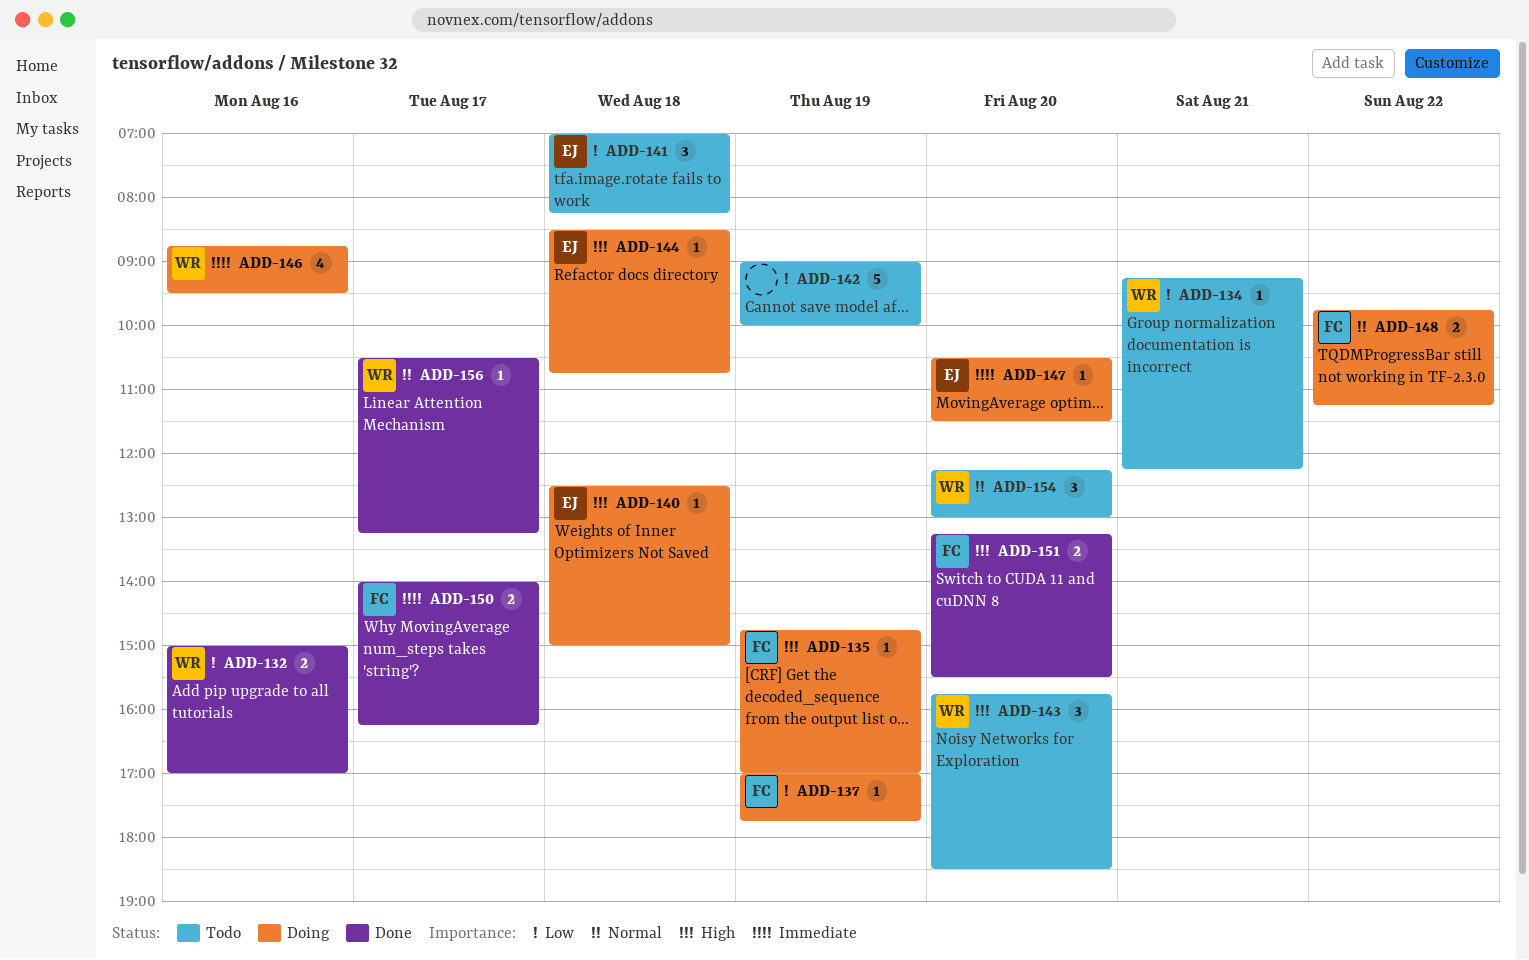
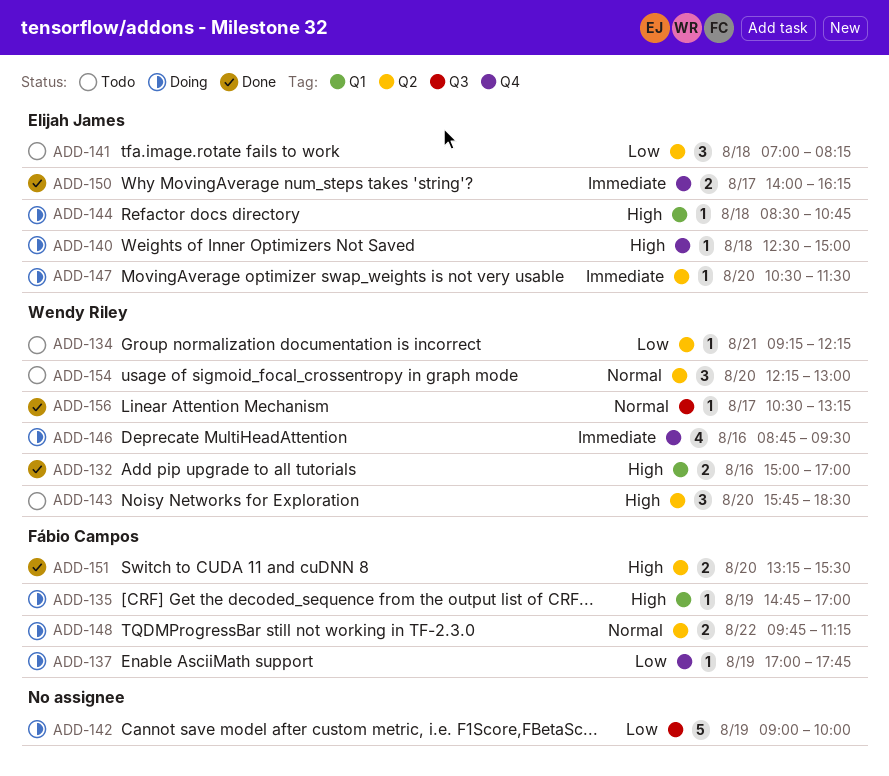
ADD-132, priority: Low -> High
ADD-142, status: Todo -> Doing
ADD-150, owner: Fábio Campos -> Elijah James

